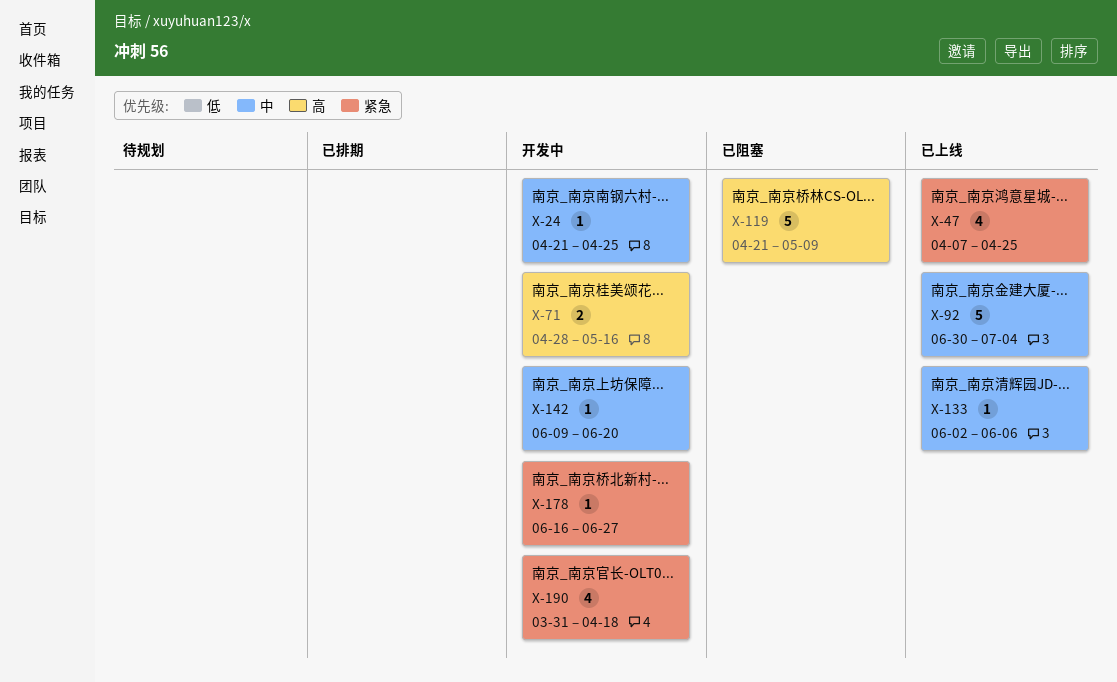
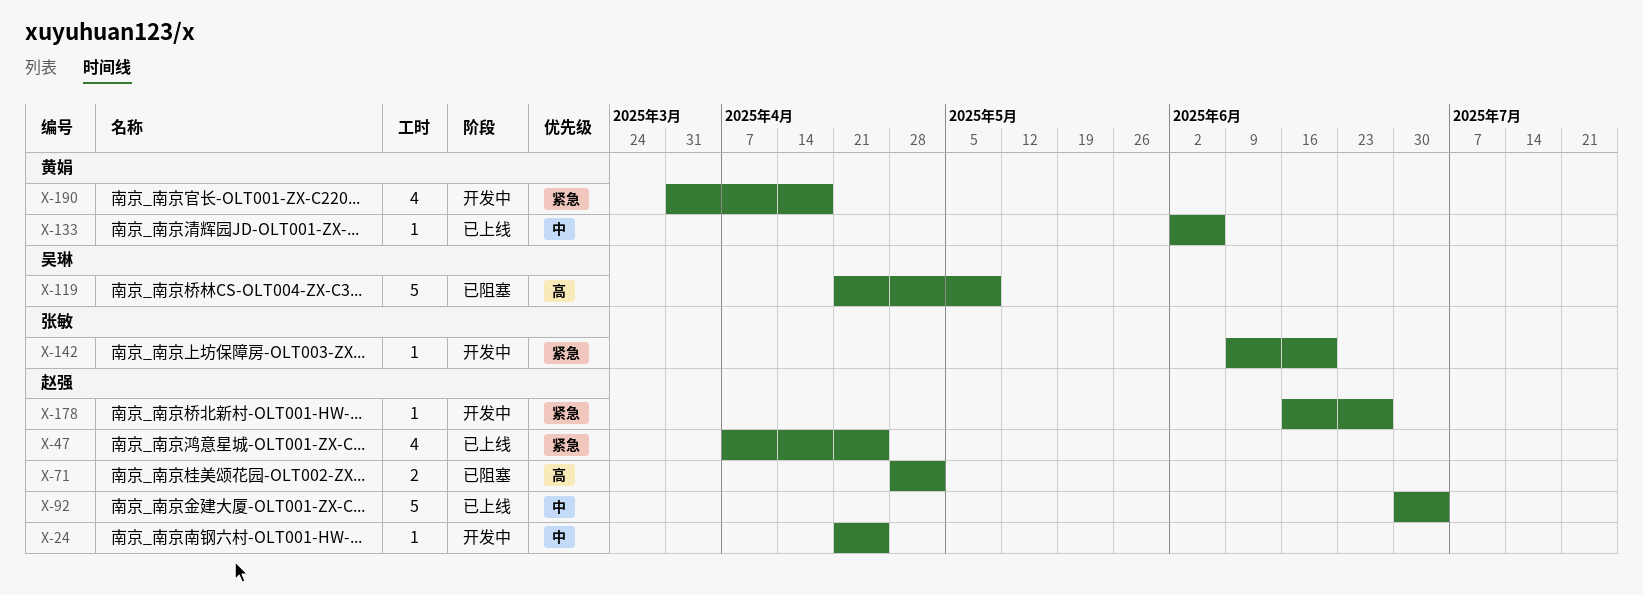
X-71, status: 开发中 -> 已阻塞
X-71, due: May 16 -> May 2
X-142, priority: 中 -> 紧急

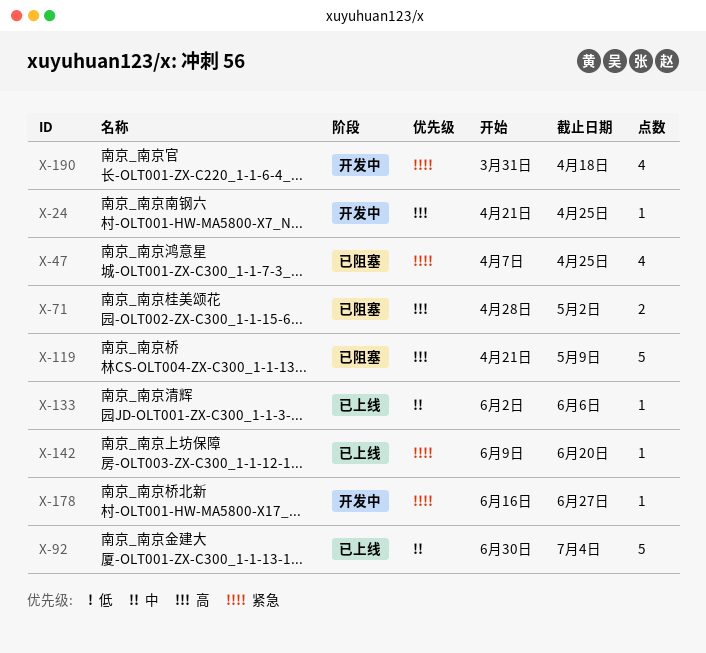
X-24, priority: 中 -> 高
X-47, status: 已上线 -> 已阻塞
X-142, status: 开发中 -> 已上线

